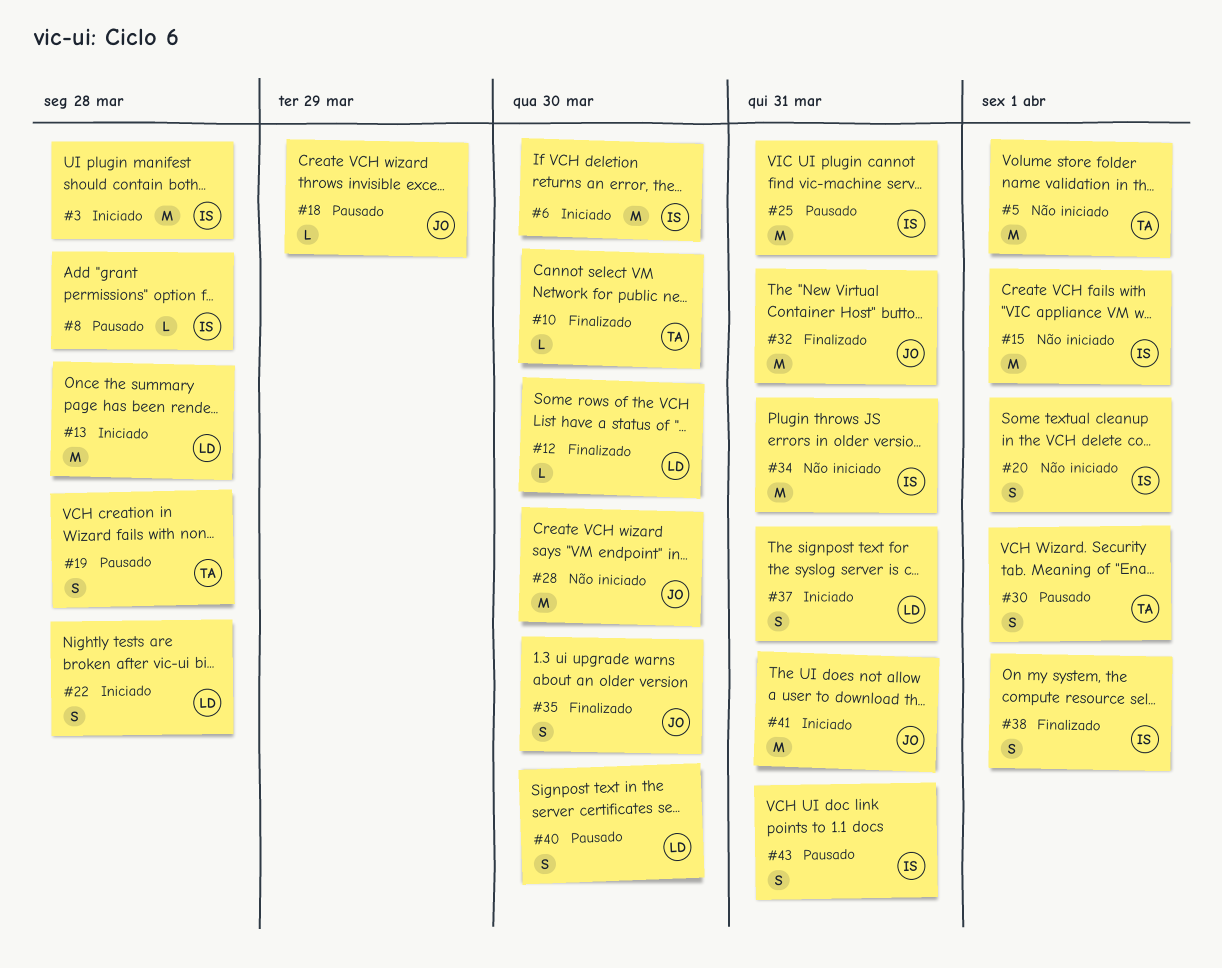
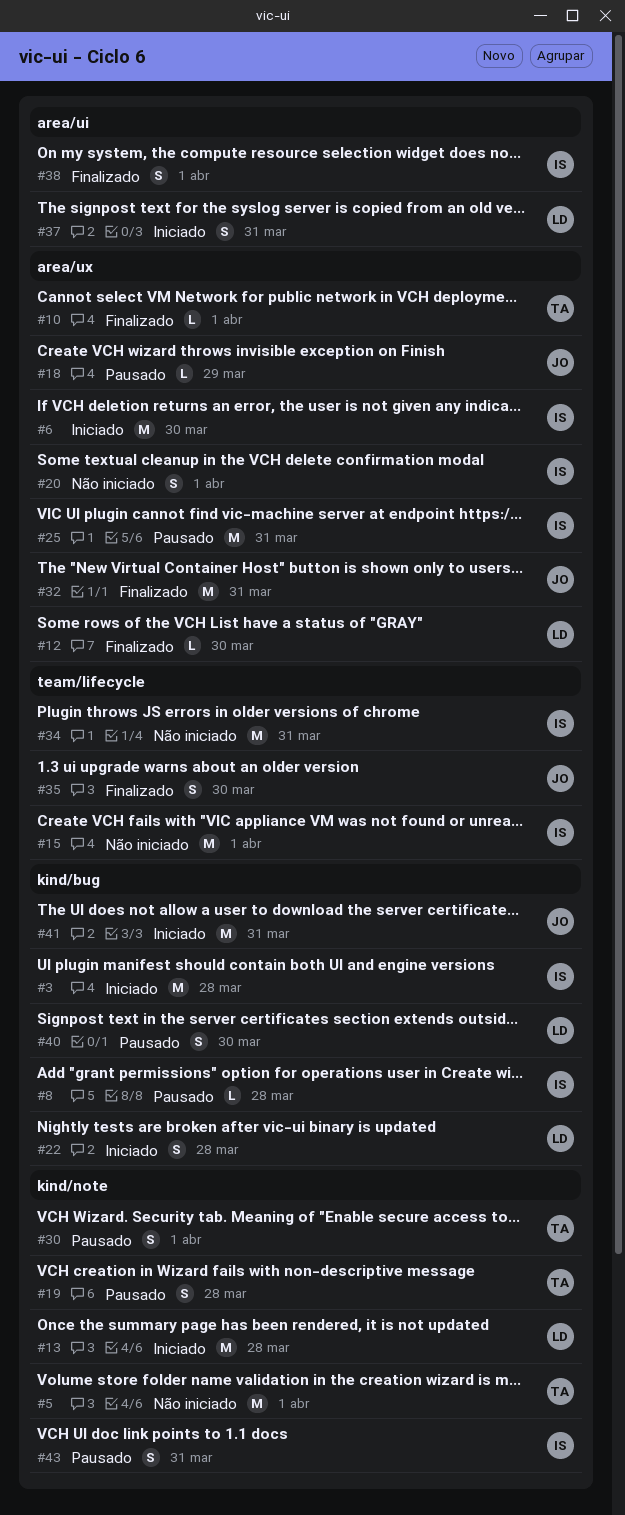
#10, due: Mar 30 -> Apr 1
#28: present -> none

